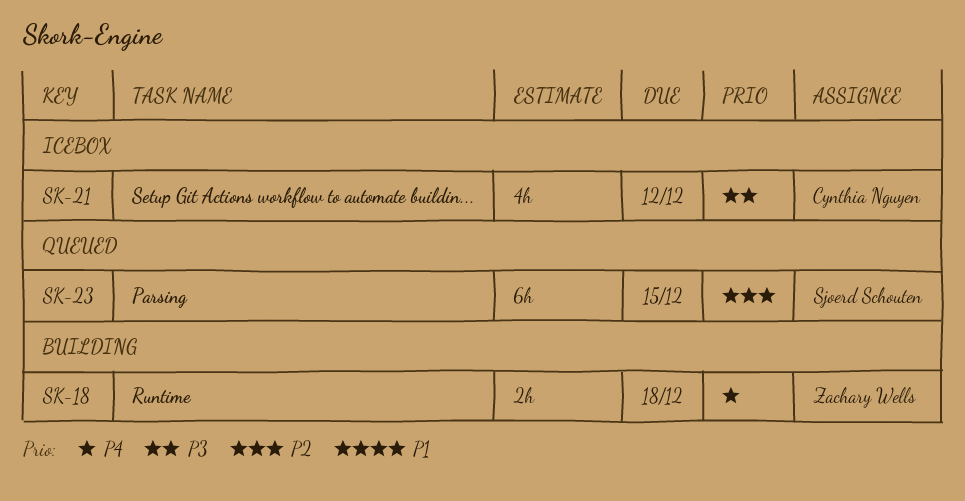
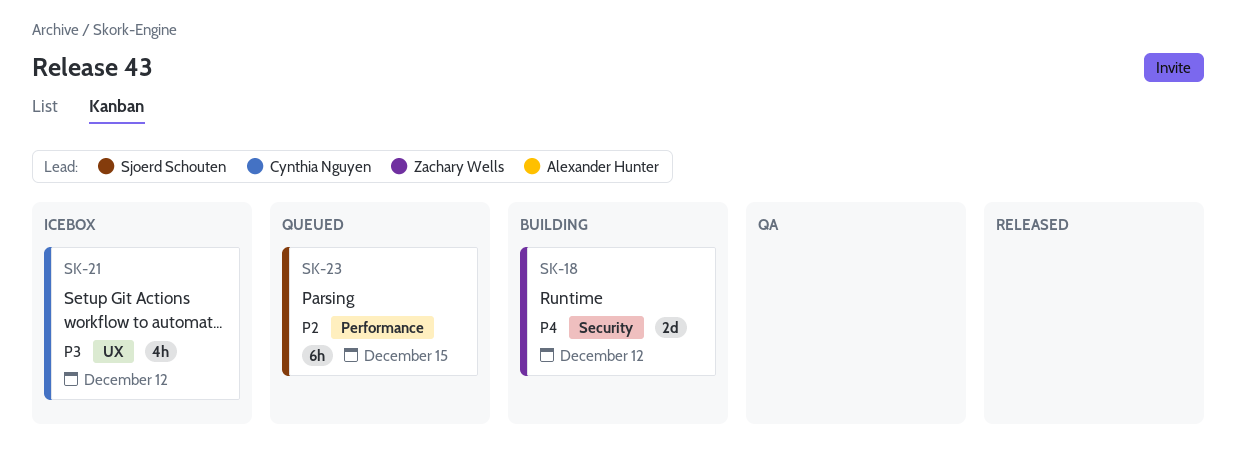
SK-18, estimate: 2h -> 2d
SK-18, due: Dec 18 -> Dec 12

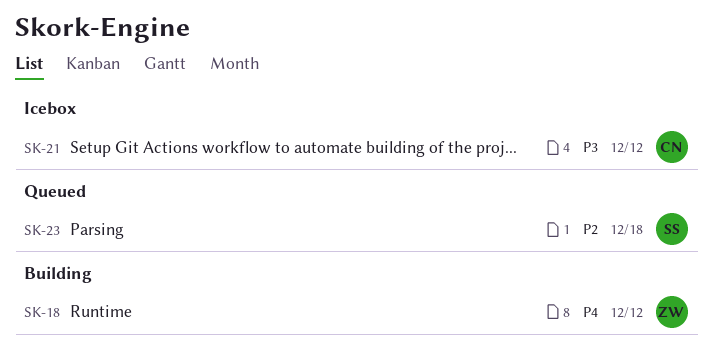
SK-23, due: Dec 15 -> Dec 18

